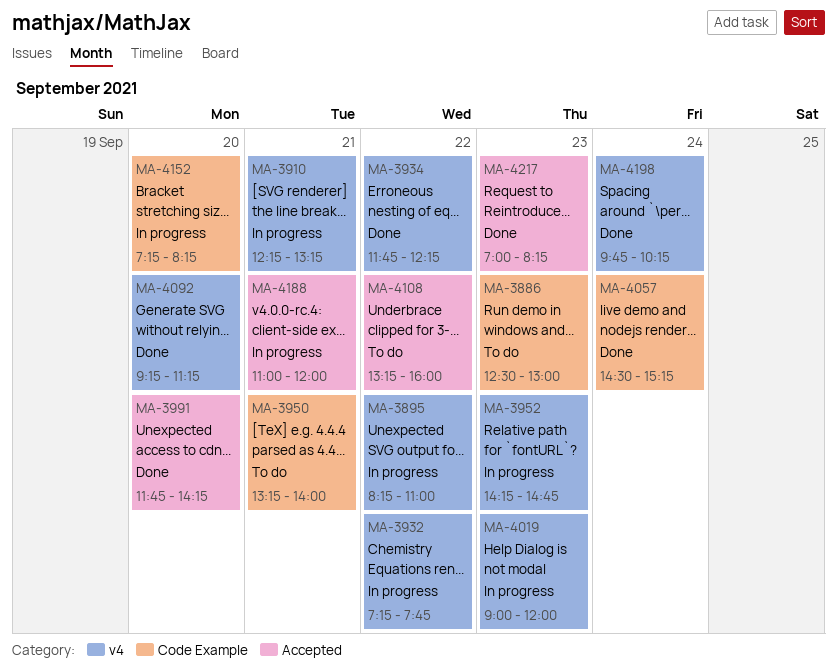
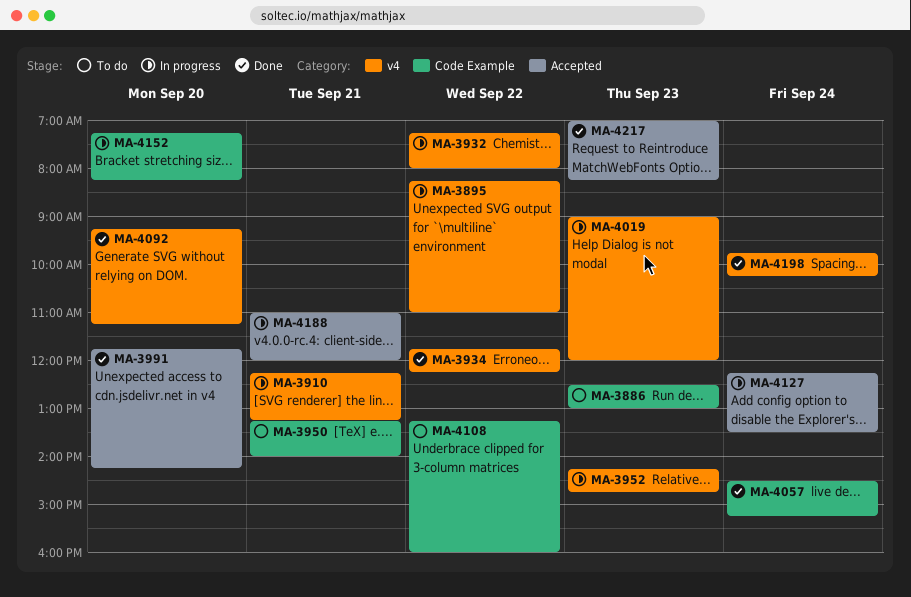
MA-3932, ends: 07:45 -> 08:00
MA-4108, label: Accepted -> Code Example
MA-4127: none -> present

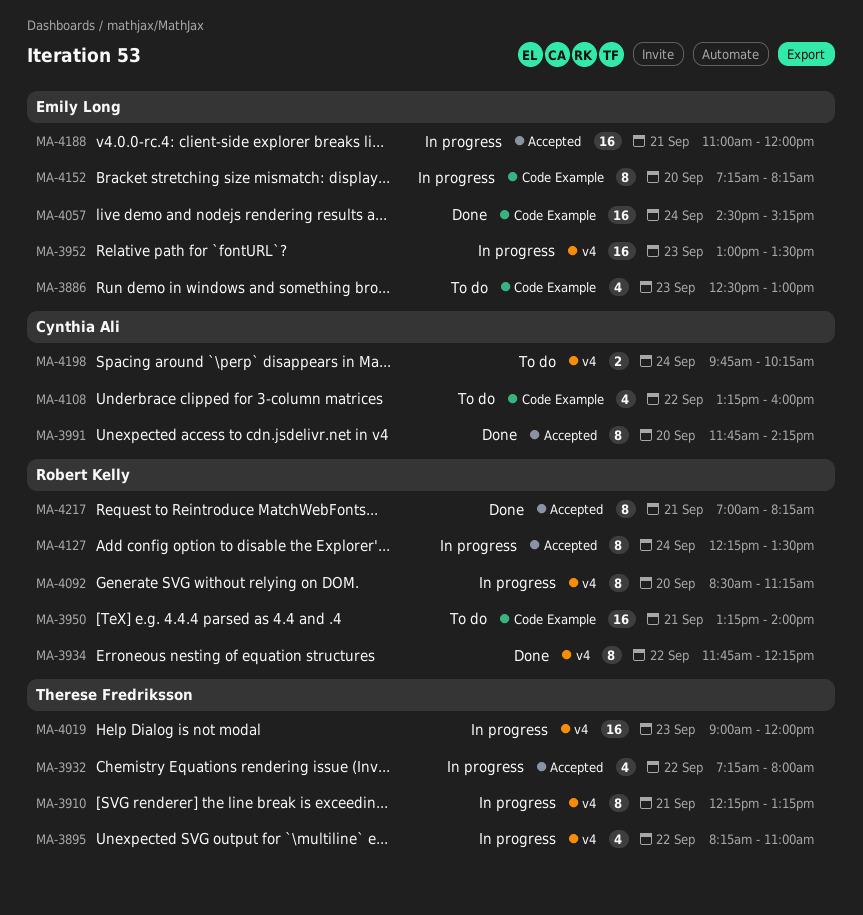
MA-3932, label: v4 -> Accepted
MA-3952, begins: 14:15 -> 13:00
MA-3952, ends: 14:45 -> 13:30
MA-4092, status: Done -> In progress
MA-4092, begins: 09:15 -> 08:30
MA-4198, status: Done -> To do
MA-4217, day: Sep 23 -> Sep 21

